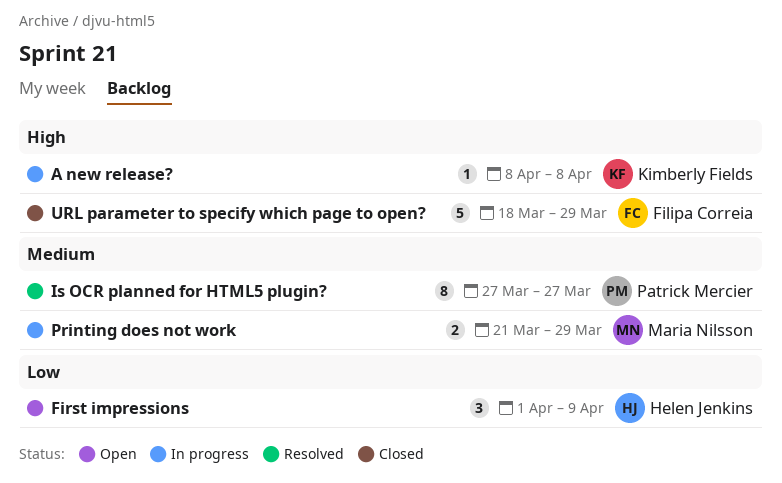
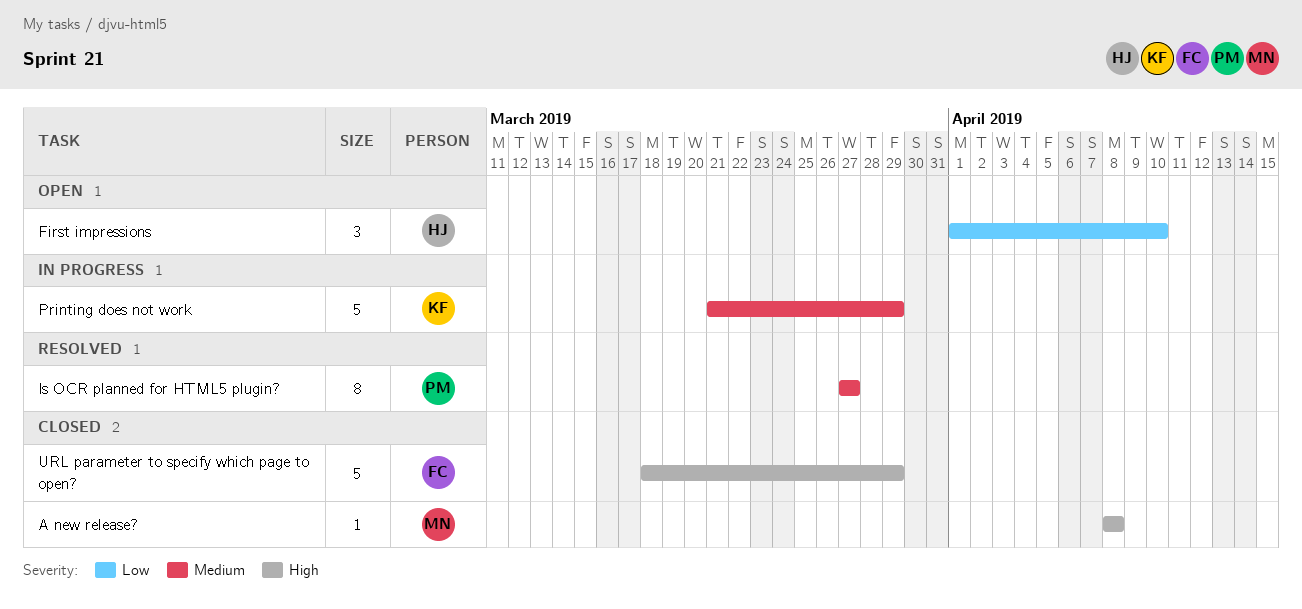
A new release?, status: In progress -> Closed
A new release?, owner: Kimberly Fields -> Maria Nilsson
First impressions, due: Apr 9 -> Apr 10
Printing does not work, owner: Maria Nilsson -> Kimberly Fields
Printing does not work, estimate: 2 -> 5

